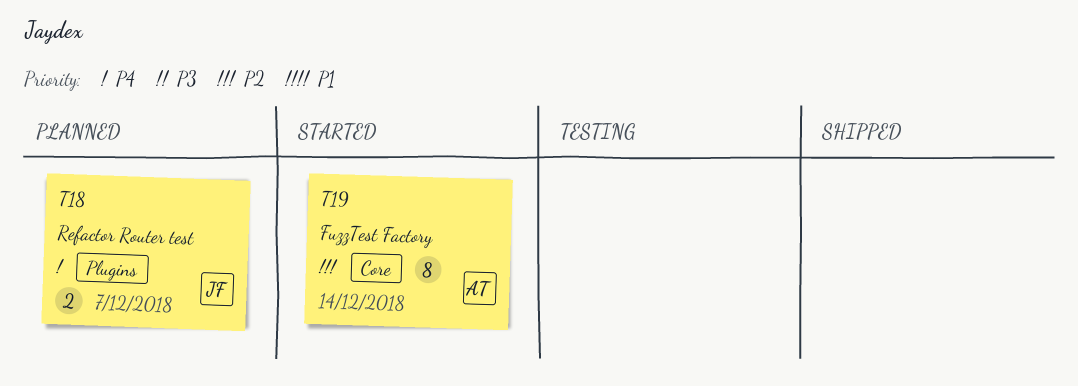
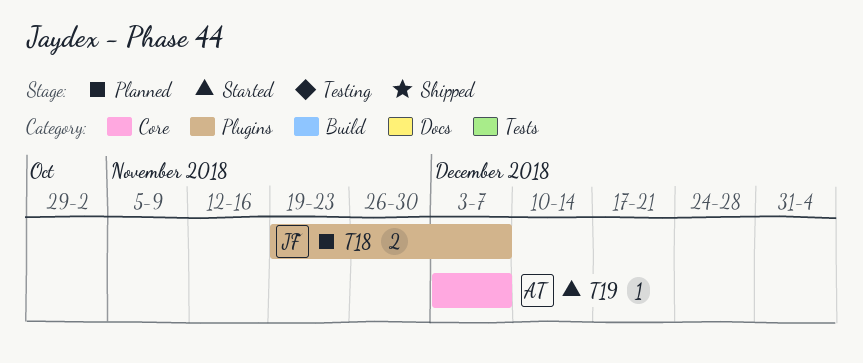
T19, estimate: 8 -> 1
T19, due: Dec 14 -> Dec 7

